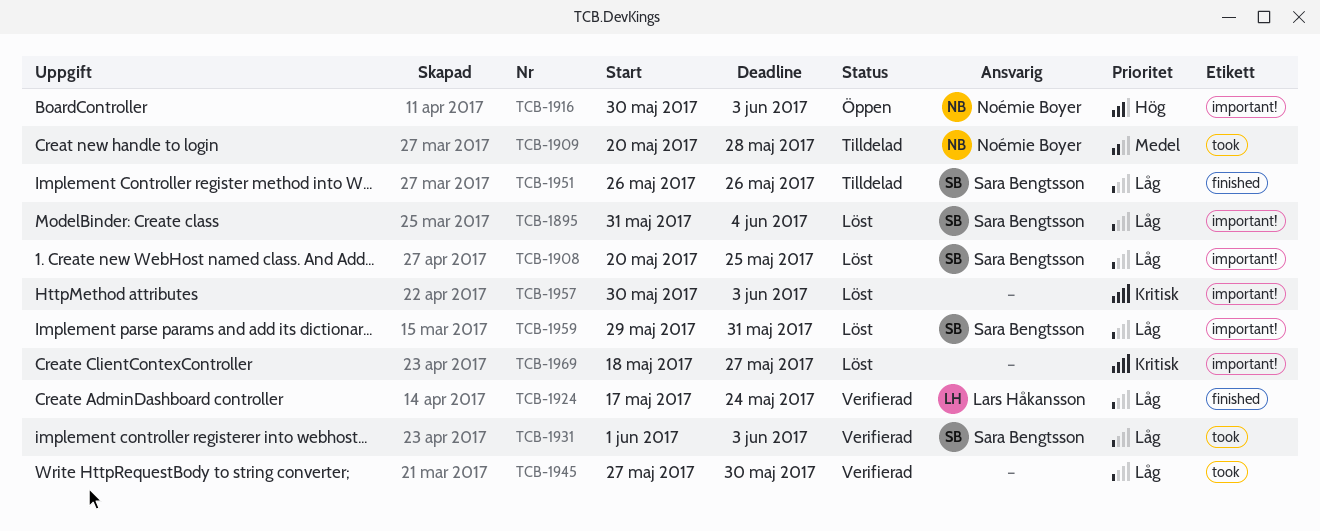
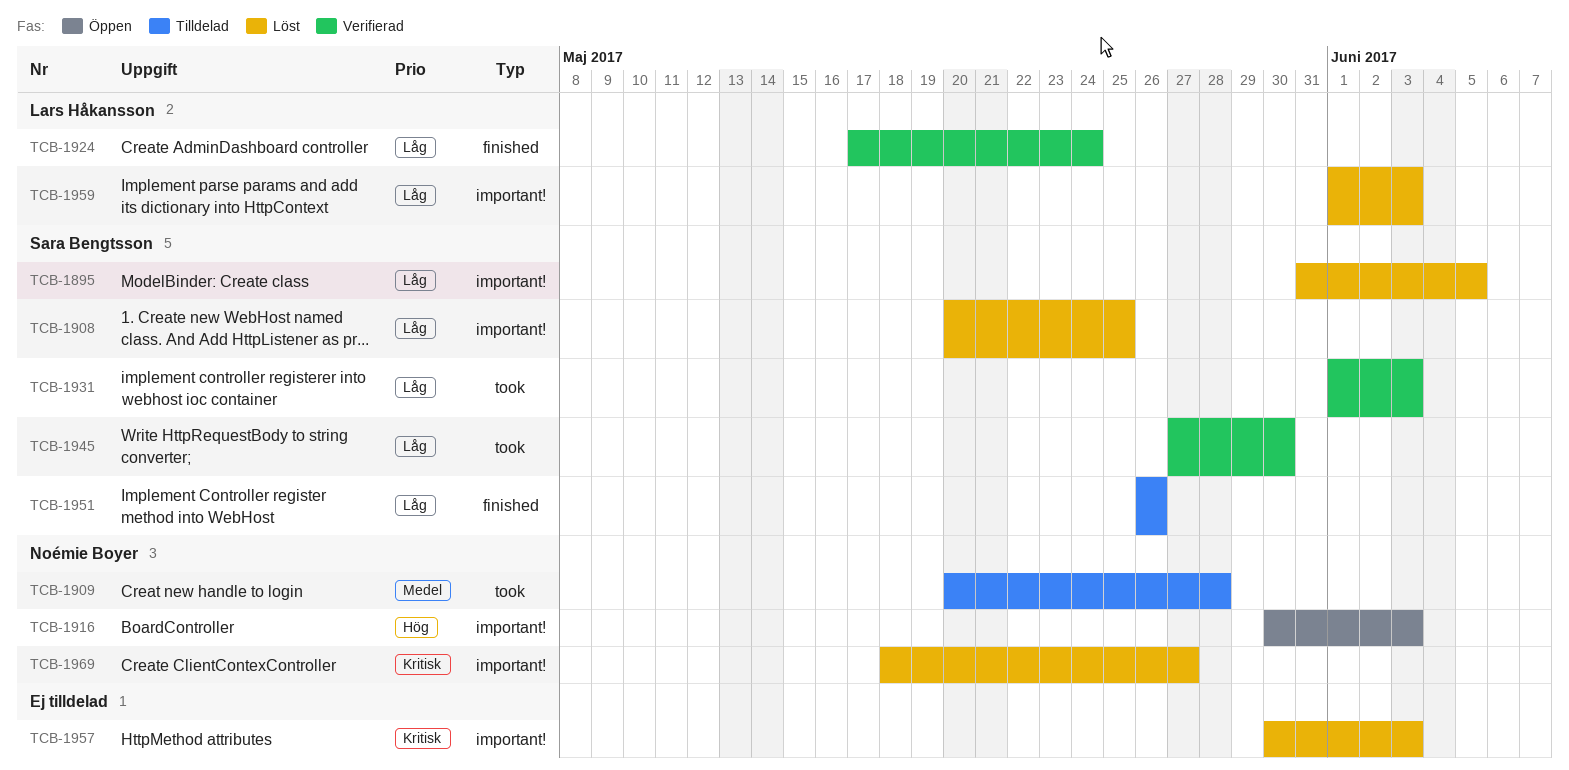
TCB-1895, due: Jun 4 -> Jun 5
TCB-1945, owner: none -> Sara Bengtsson
TCB-1959, owner: Sara Bengtsson -> Lars Håkansson
TCB-1959, start: May 29 -> Jun 1
TCB-1959, due: May 31 -> Jun 3
TCB-1969, owner: none -> Noémie Boyer

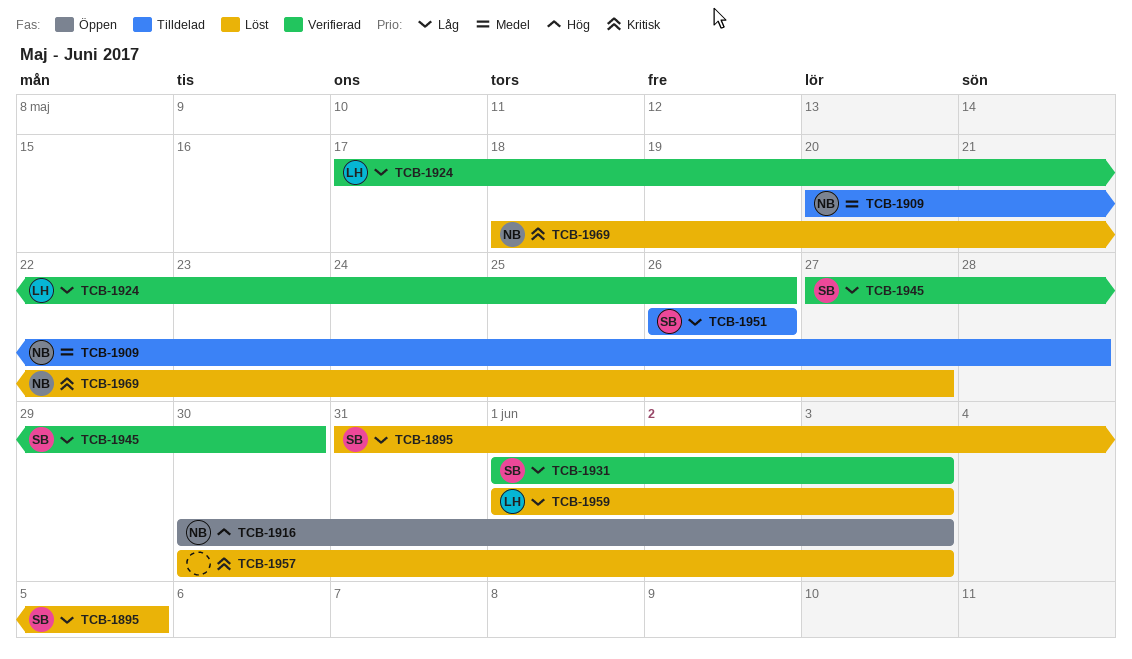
TCB-1908: present -> none
TCB-1924, due: May 24 -> May 26

